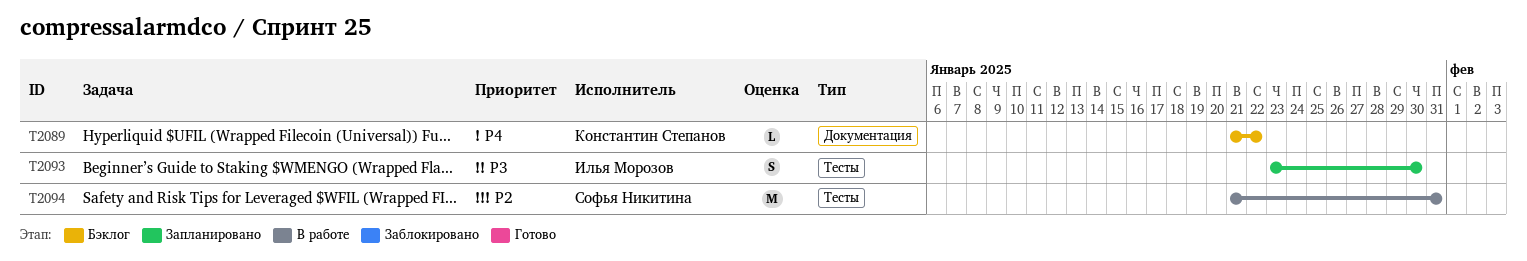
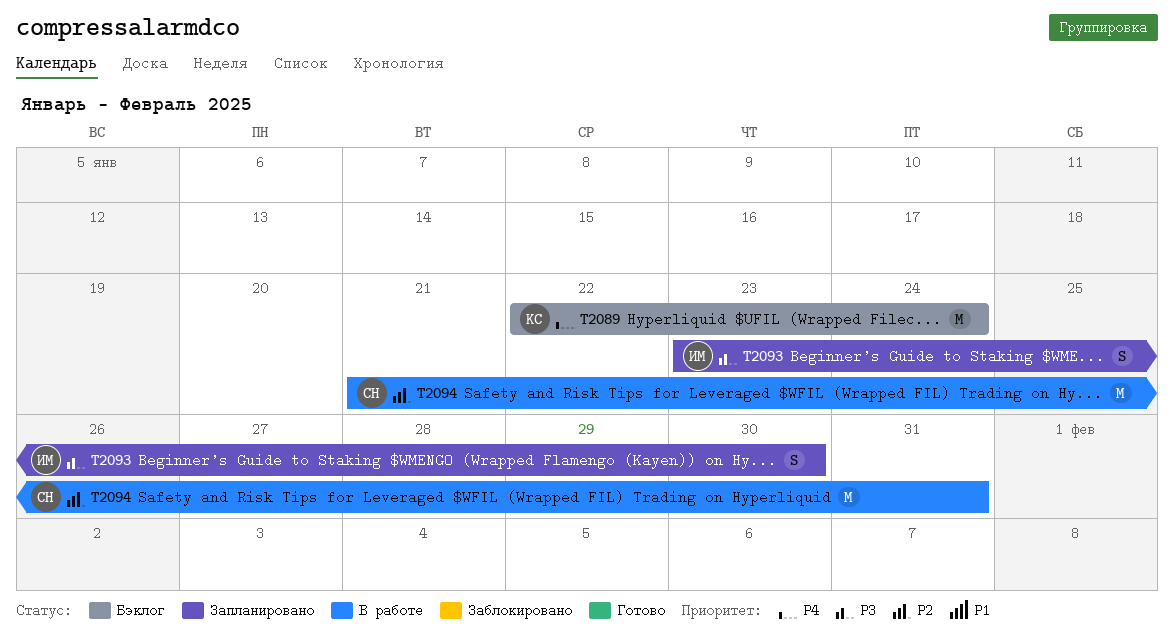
T2089, estimate: L -> M
T2089, start: Jan 21 -> Jan 22
T2089, due: Jan 22 -> Jan 24

